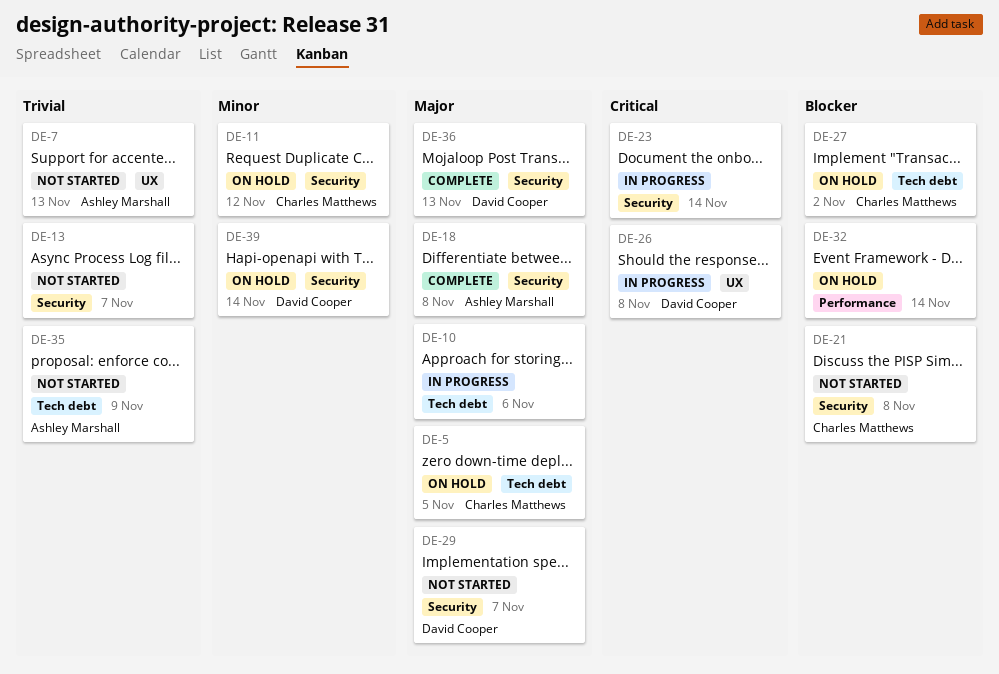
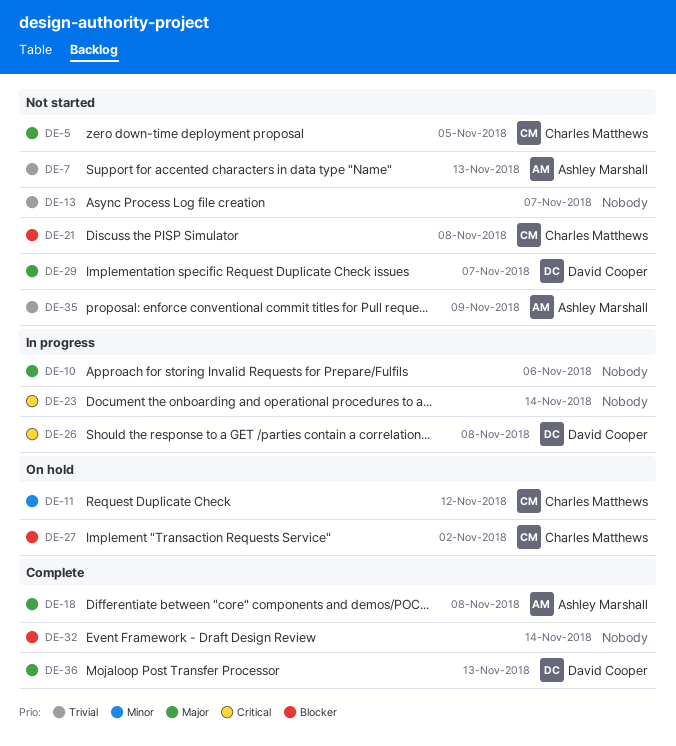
DE-5, status: On hold -> Not started
DE-32, status: On hold -> Complete
DE-39: present -> none

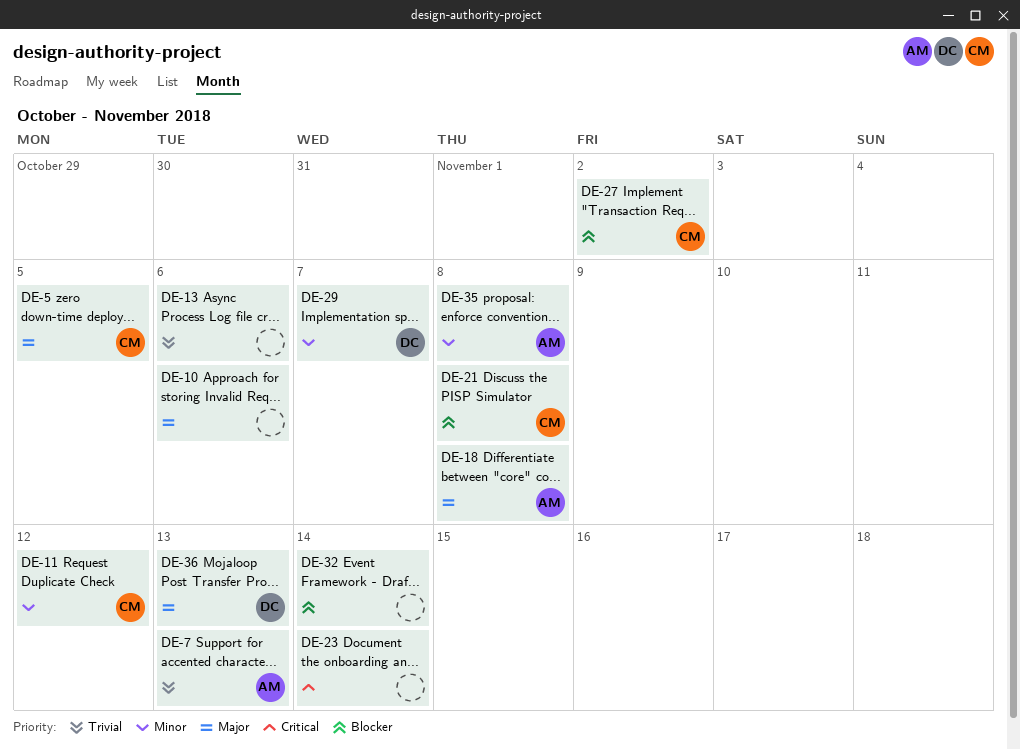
DE-13, due: Nov 7 -> Nov 6
DE-26: present -> none
DE-29, priority: Major -> Minor
DE-35, priority: Trivial -> Minor
DE-35, due: Nov 9 -> Nov 8

